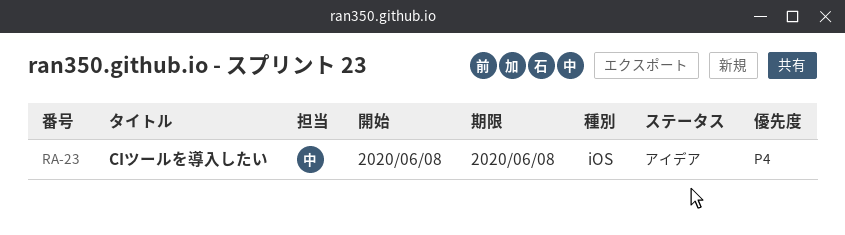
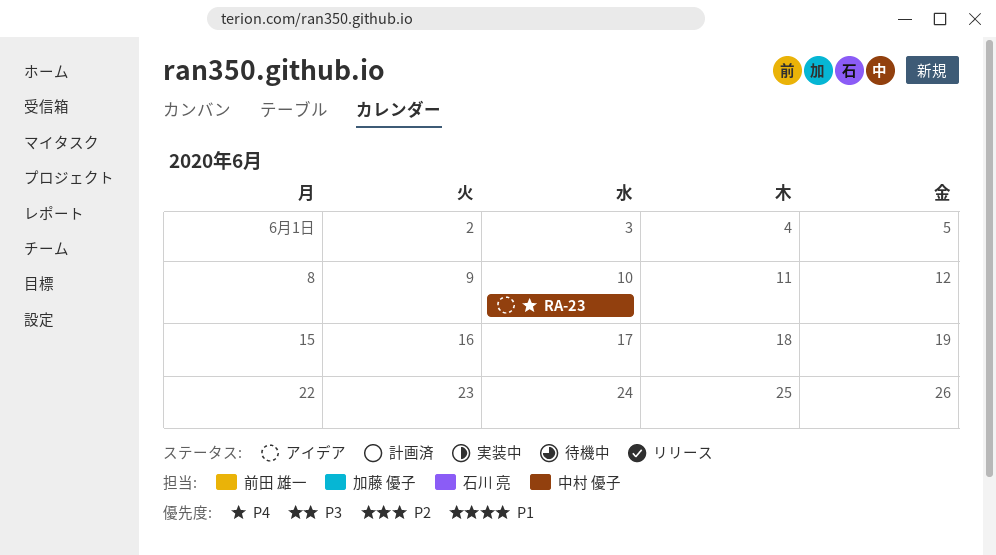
RA-23, start: Jun 8 -> Jun 10
RA-23, due: Jun 8 -> Jun 10

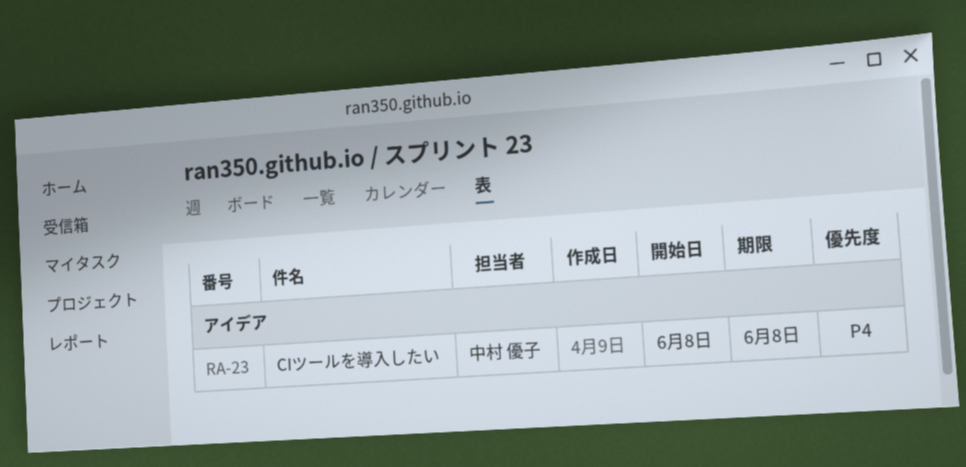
RA-23, start: Jun 10 -> Jun 8
RA-23, due: Jun 10 -> Jun 8

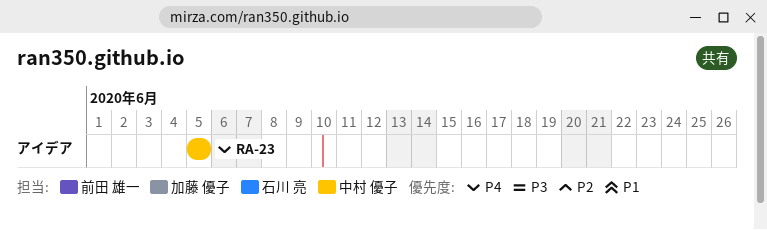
RA-23, start: Jun 8 -> Jun 5
RA-23, due: Jun 8 -> Jun 5

